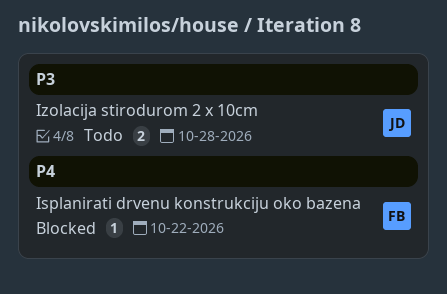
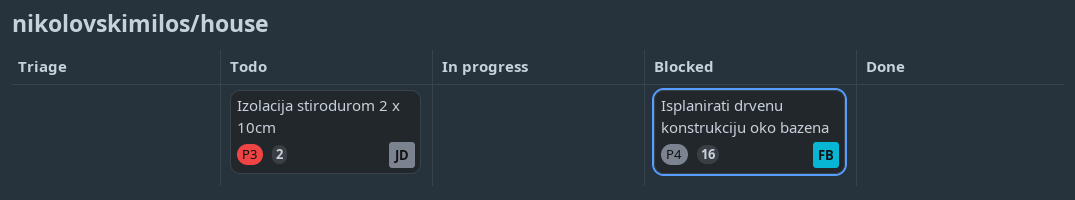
Isplanirati drvenu konstrukciju oko bazena, estimate: 1 -> 16

